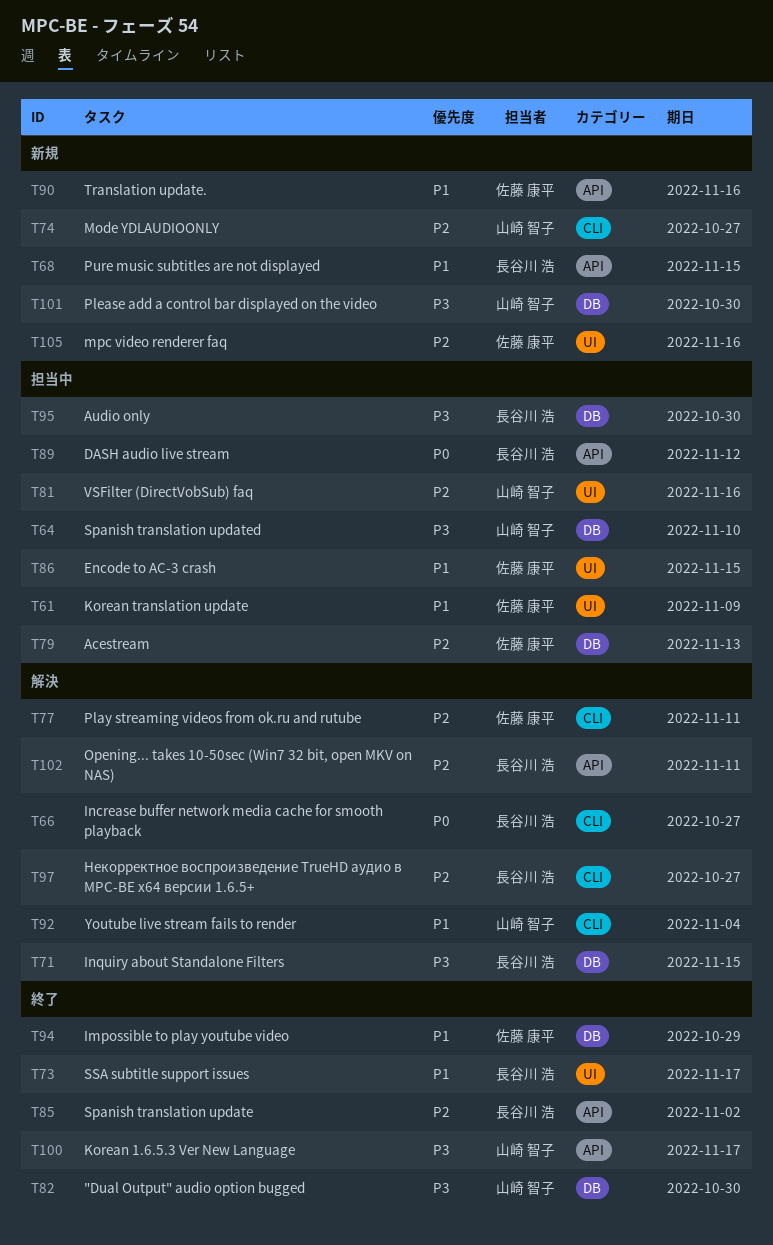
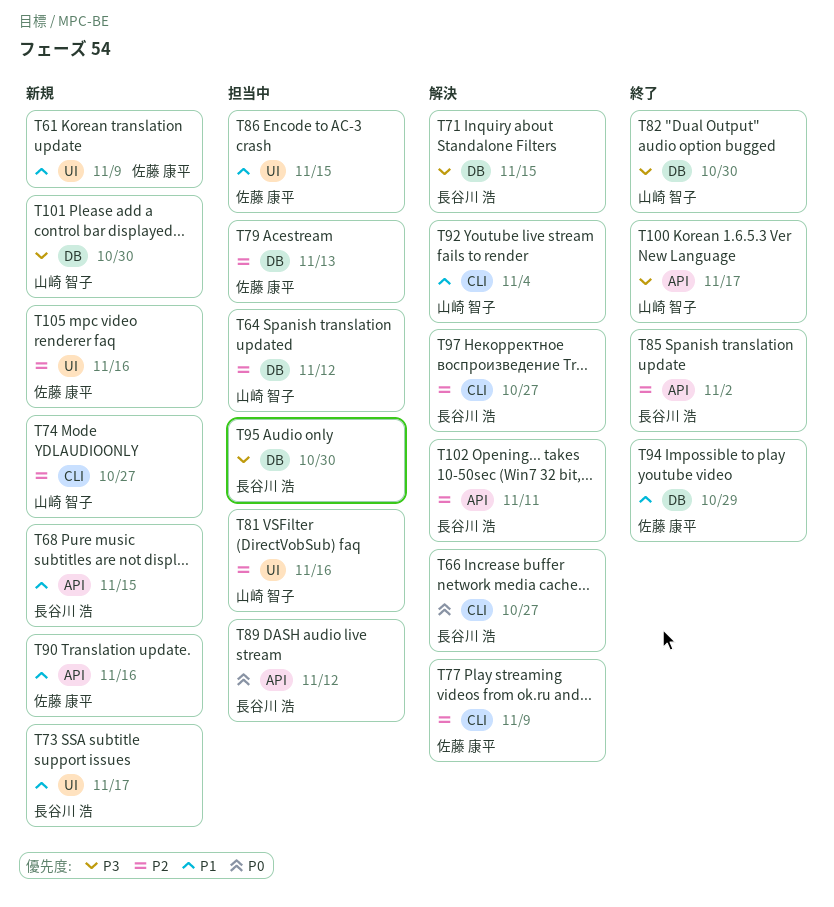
T61, status: 担当中 -> 新規
T64, priority: P3 -> P2
T64, due: Nov 10 -> Nov 12
T73, status: 終了 -> 新規
T77, due: Nov 11 -> Nov 9

